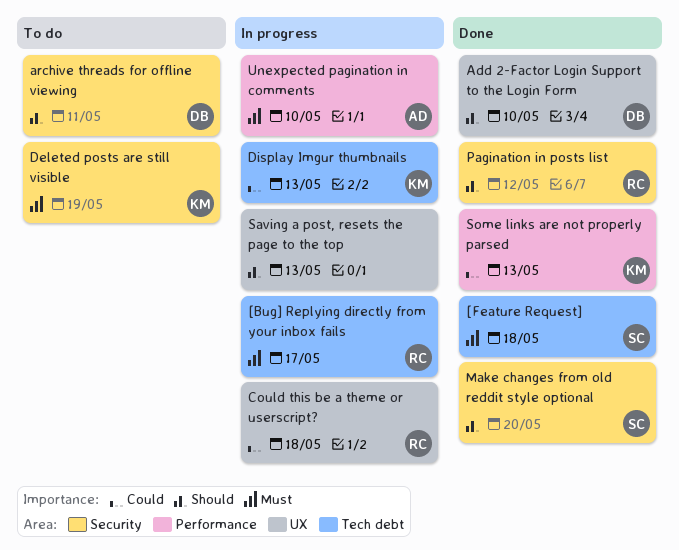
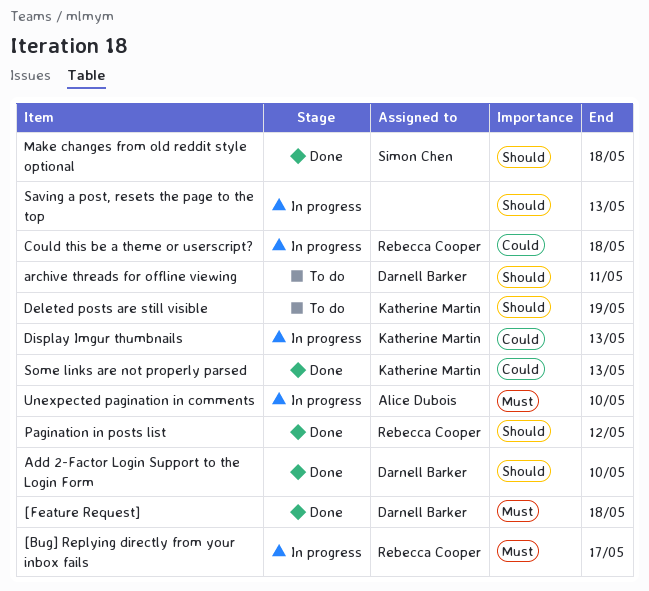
[Feature Request], owner: Simon Chen -> Darnell Barker
Deleted posts are still visible, priority: Must -> Should
Make changes from old reddit style optional, due: May 20 -> May 18

